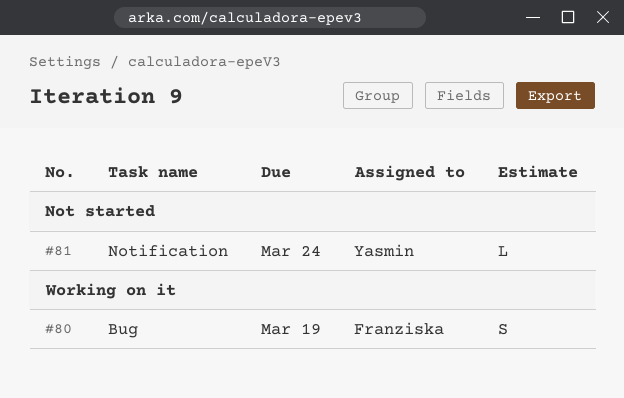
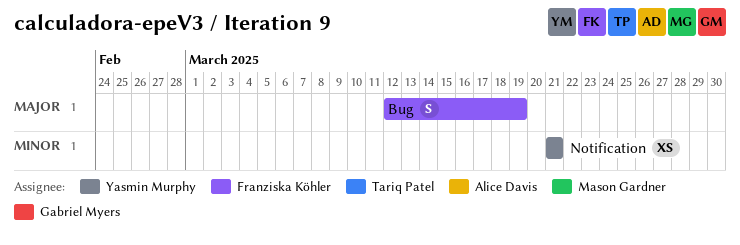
Notification, estimate: L -> XS
Notification, due: Mar 24 -> Mar 21

